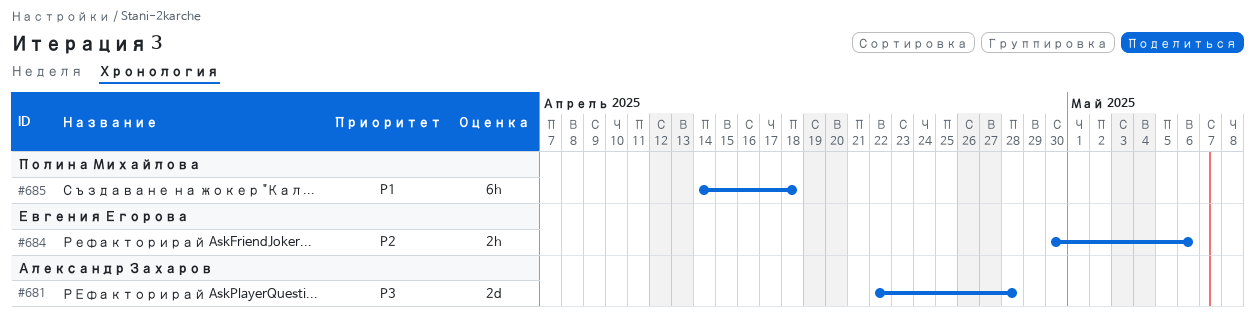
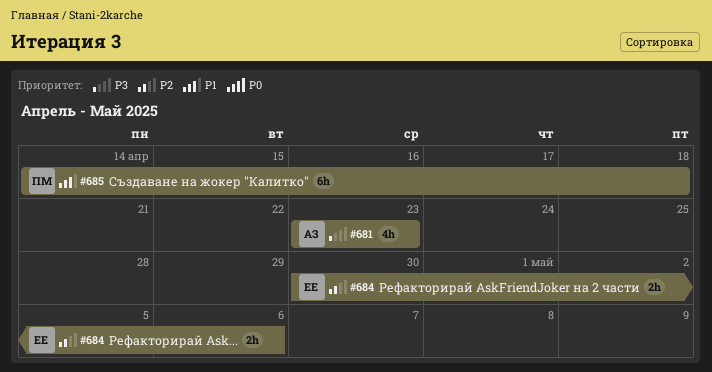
#681, estimate: 2d -> 4h
#681, start: Apr 22 -> Apr 23
#681, due: Apr 28 -> Apr 23

